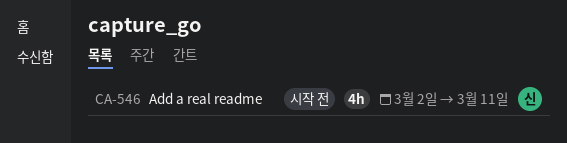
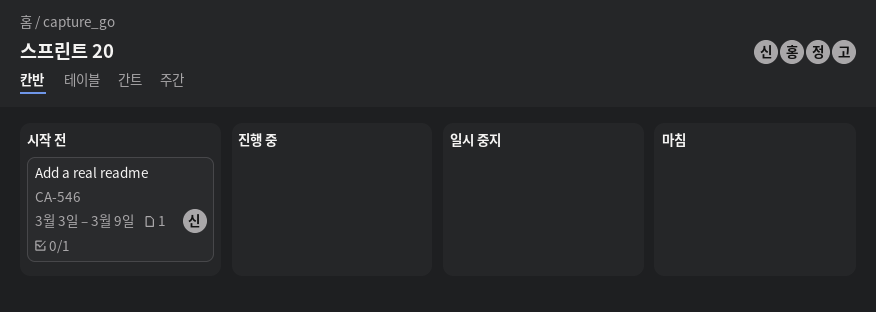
CA-546, start: Mar 2 -> Mar 3
CA-546, due: Mar 11 -> Mar 9

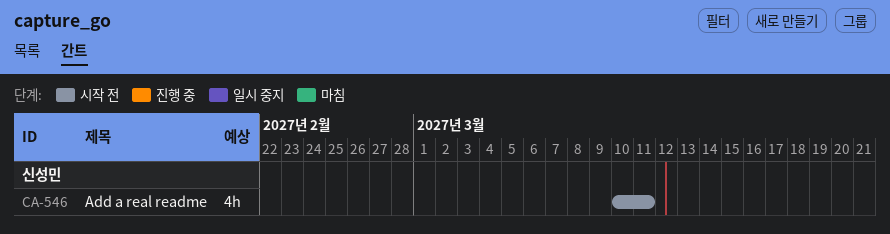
CA-546, start: Mar 3 -> Mar 10
CA-546, due: Mar 9 -> Mar 11

